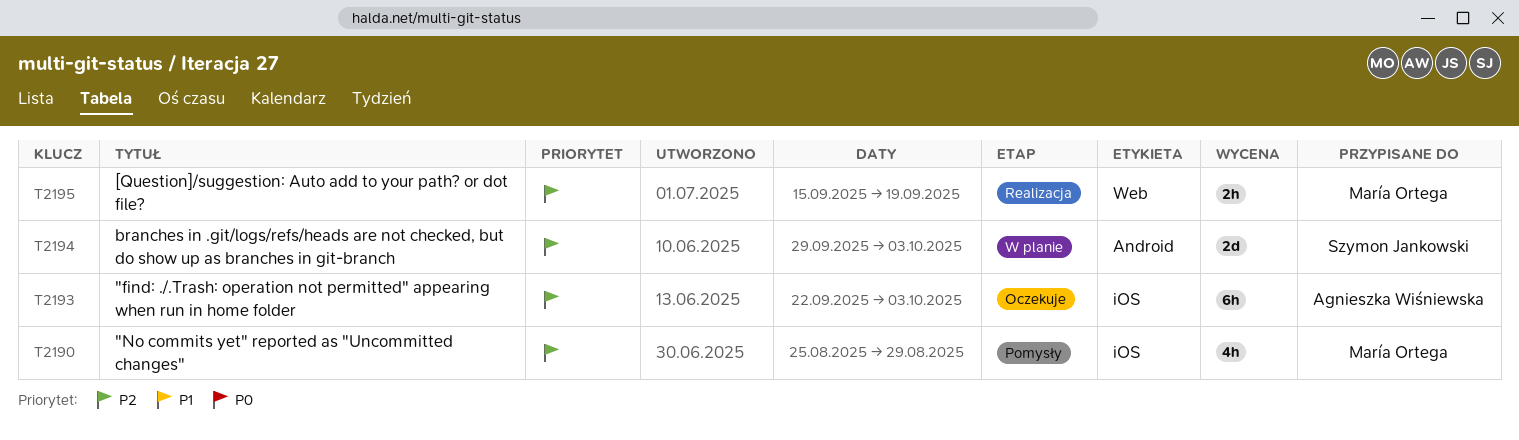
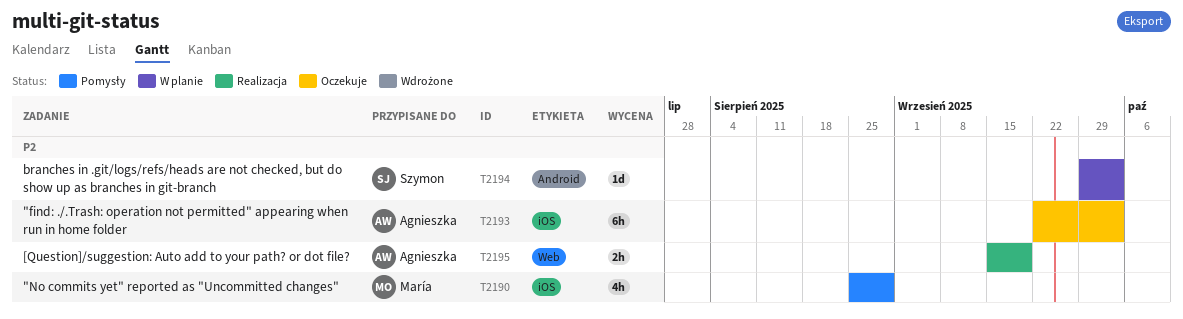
T2194, estimate: 2d -> 1d
T2195, owner: María Ortega -> Agnieszka Wiśniewska

